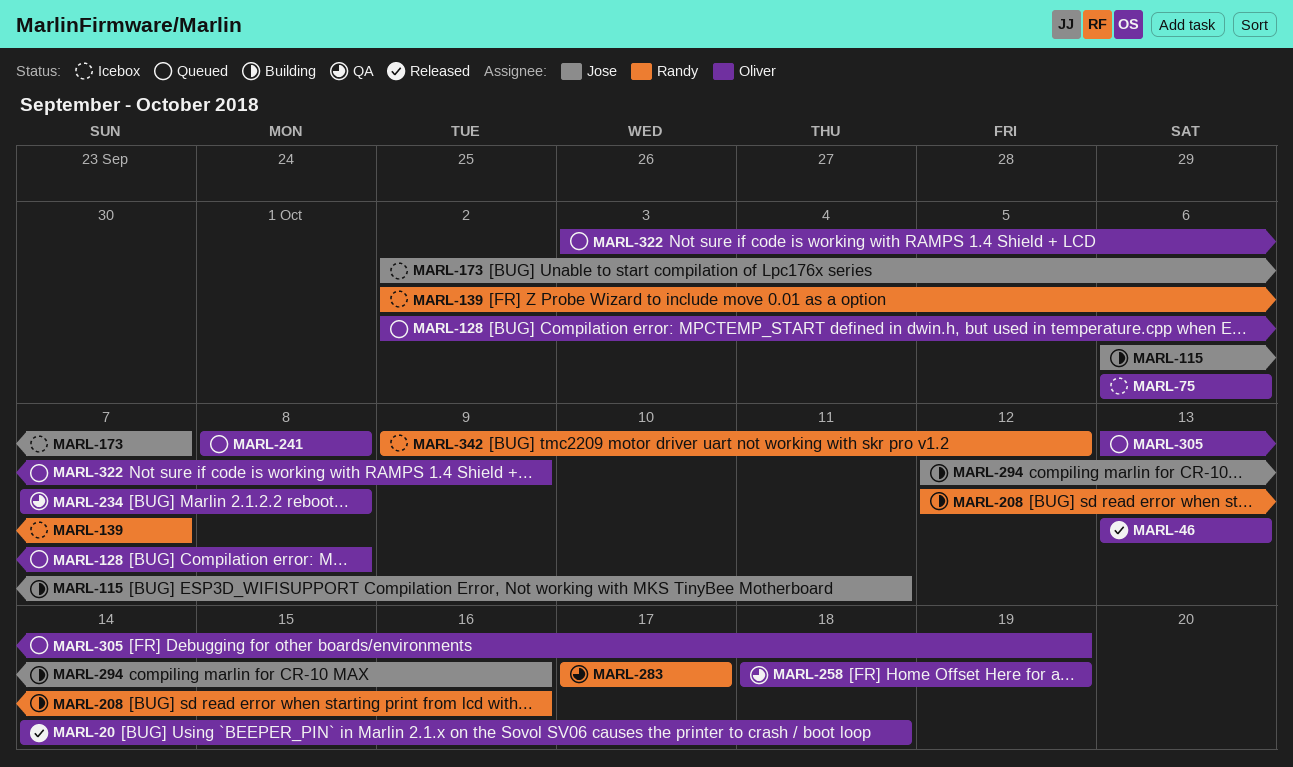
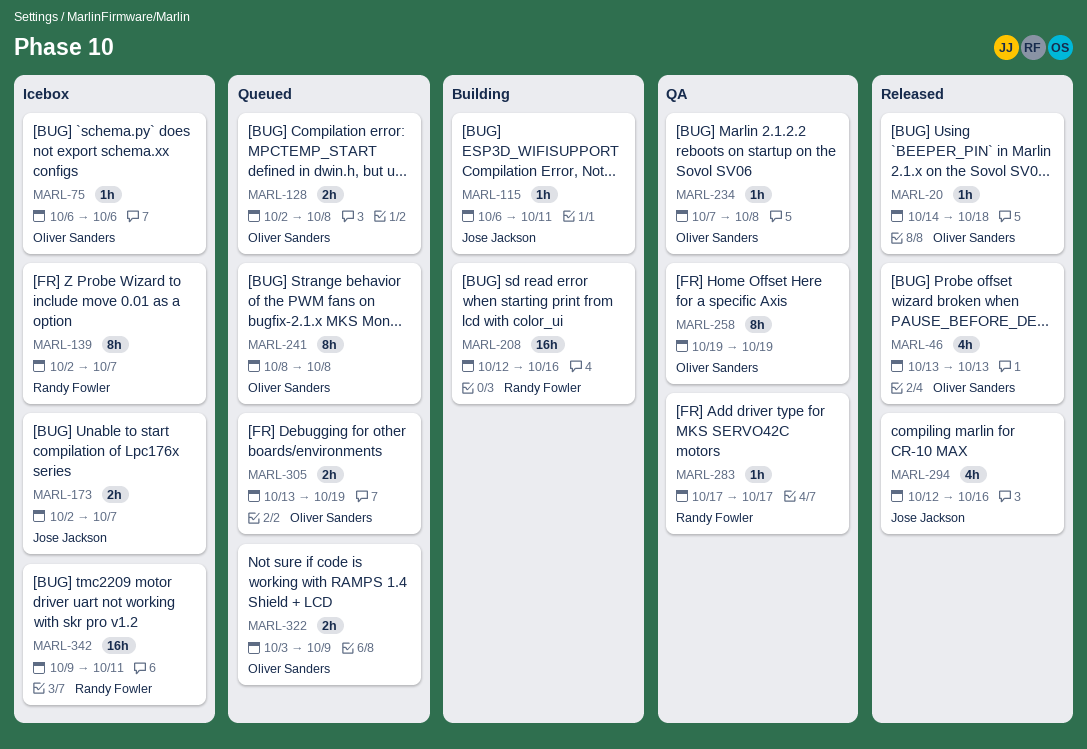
MARL-258, start: Oct 18 -> Oct 19
MARL-294, status: Building -> Released
MARL-342, due: Oct 12 -> Oct 11

